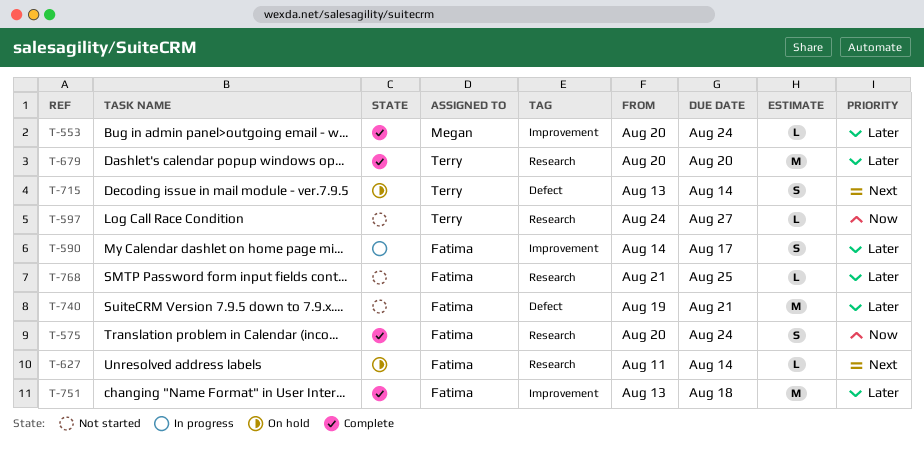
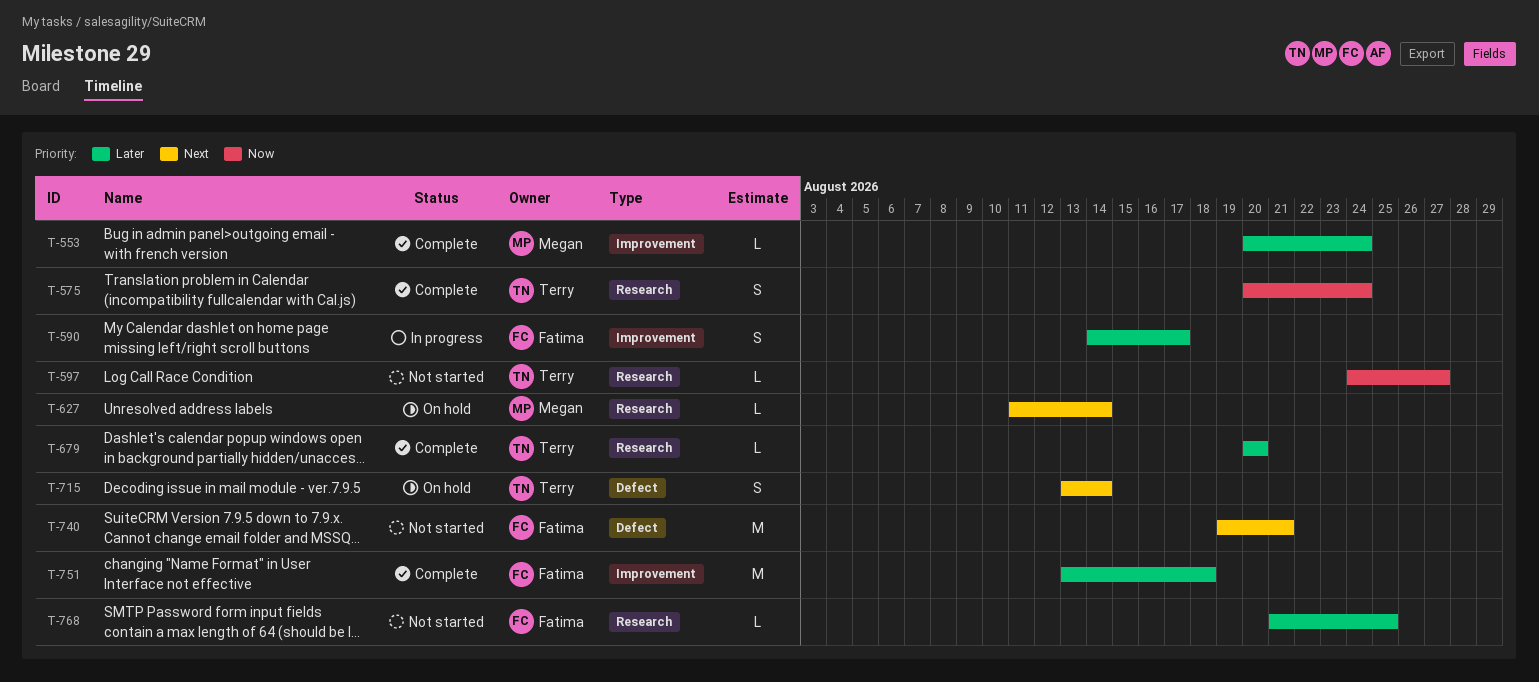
T-575, owner: Fatima -> Terry
T-627, owner: Fatima -> Megan
T-679, estimate: M -> L
T-740, priority: Later -> Next

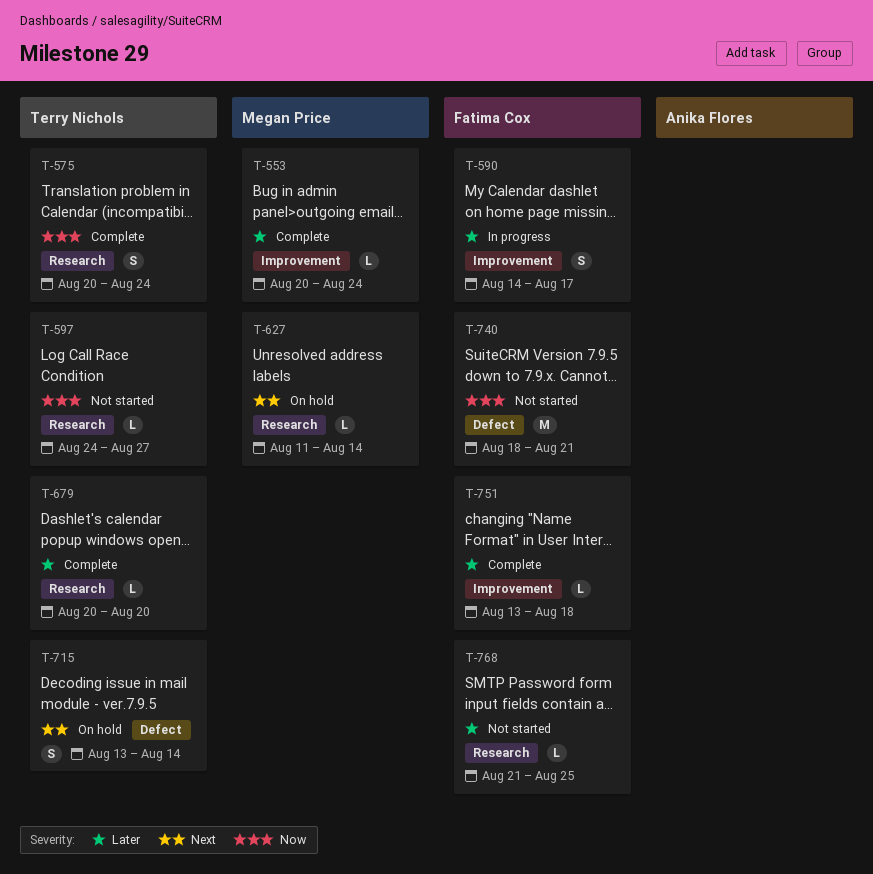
T-740, priority: Next -> Now
T-740, start: Aug 19 -> Aug 18
T-751, estimate: M -> L

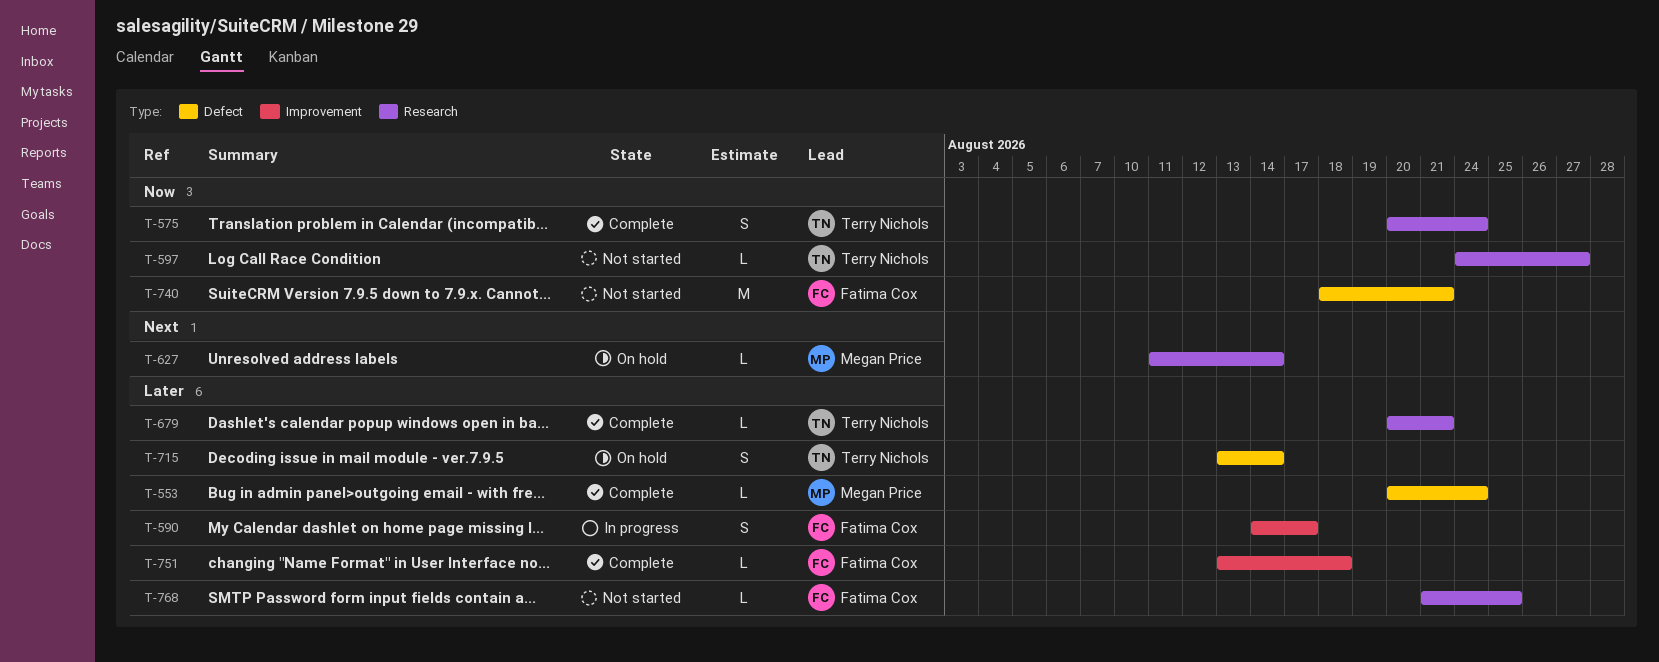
T-553, label: Improvement -> Defect
T-679, due: Aug 20 -> Aug 21
T-715, priority: Next -> Later

